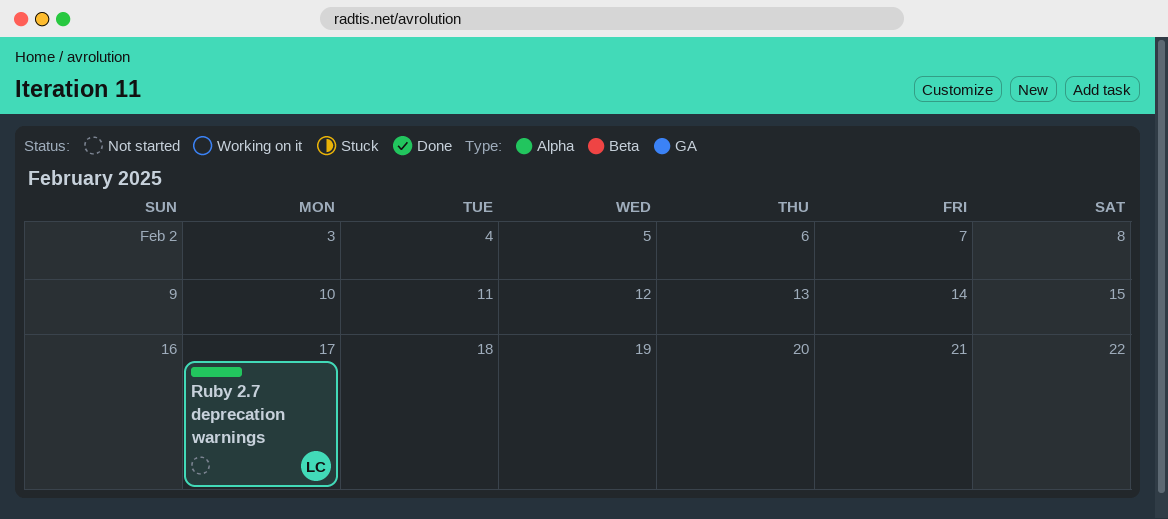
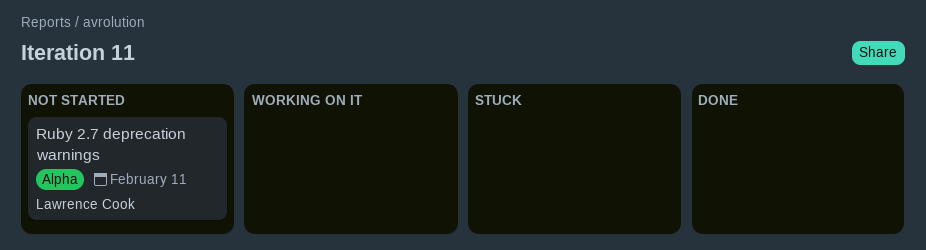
Ruby 2.7 deprecation warnings, due: Feb 17 -> Feb 11

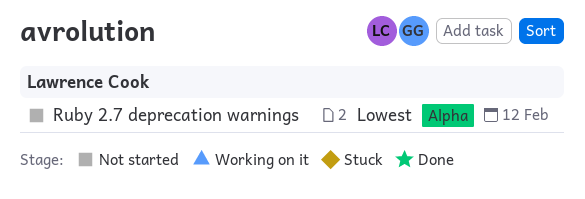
Ruby 2.7 deprecation warnings, due: Feb 11 -> Feb 12

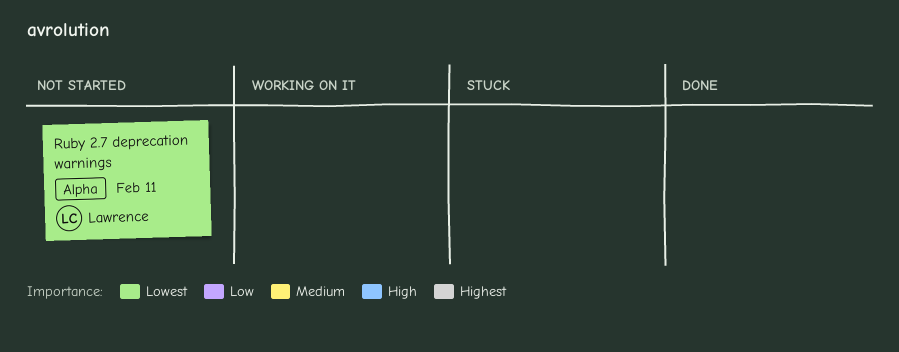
Ruby 2.7 deprecation warnings, due: Feb 12 -> Feb 11

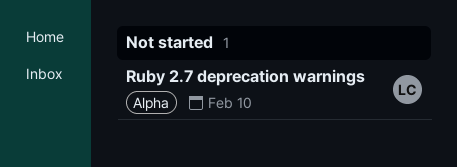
Ruby 2.7 deprecation warnings, due: Feb 11 -> Feb 10

